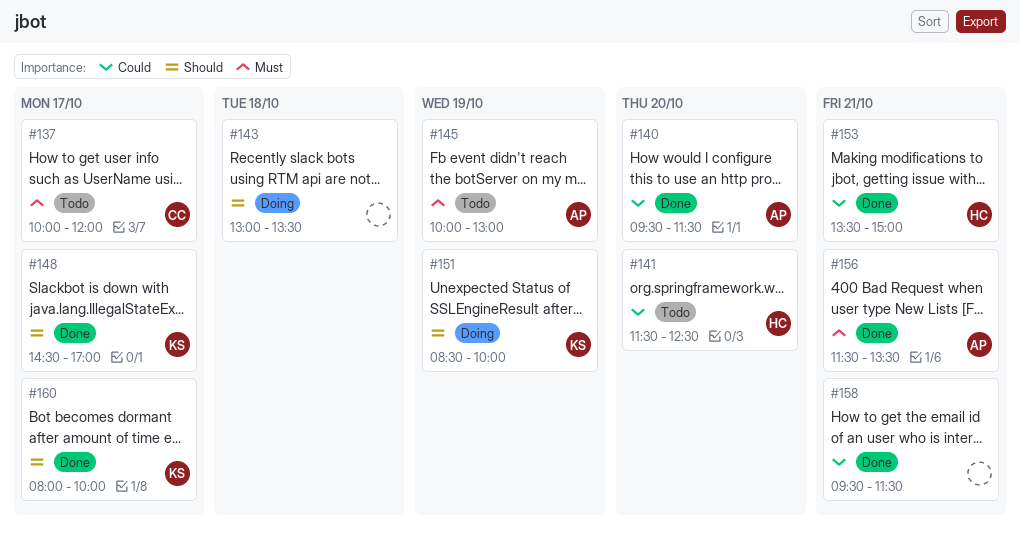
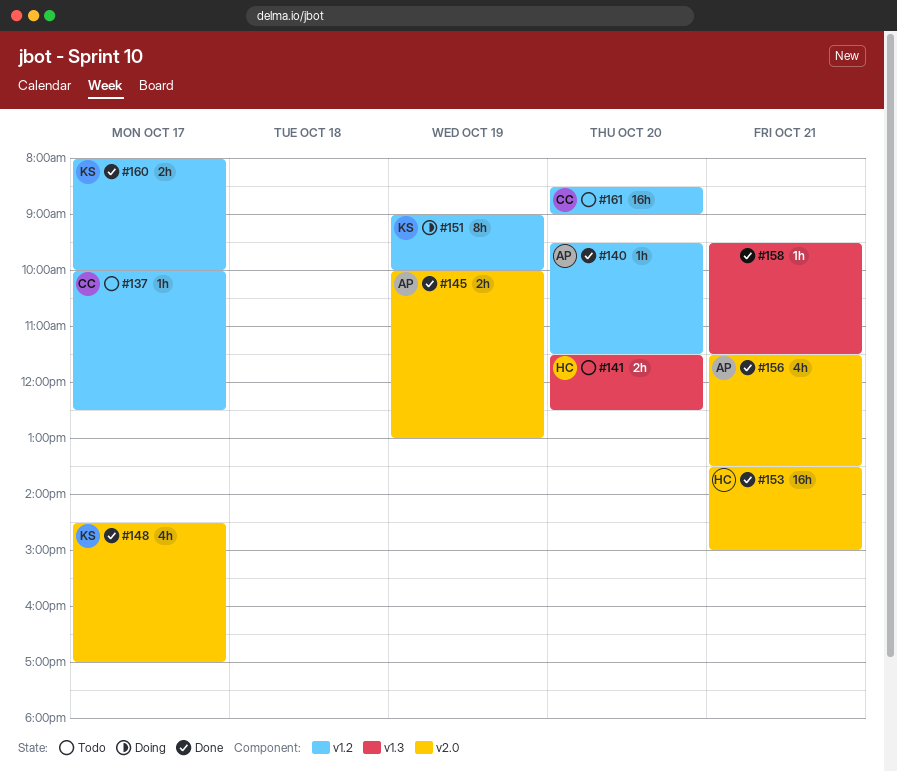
#137, ends: 12:00 -> 12:30
#143: present -> none
#145, status: Todo -> Done
#151, begins: 08:30 -> 09:00
#161: none -> present

